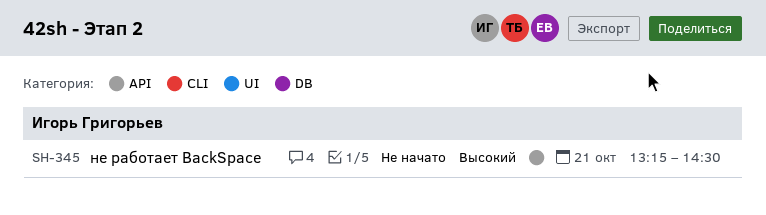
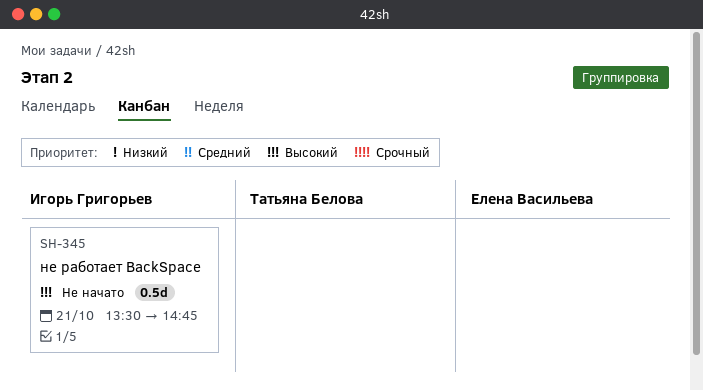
SH-345, begins: 13:15 -> 13:30
SH-345, ends: 14:30 -> 14:45

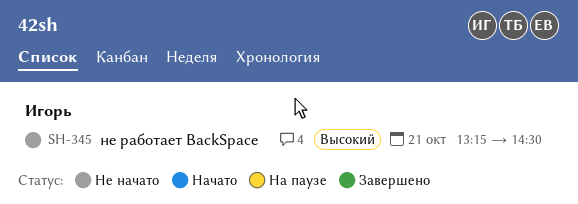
SH-345, begins: 13:30 -> 13:15
SH-345, ends: 14:45 -> 14:30

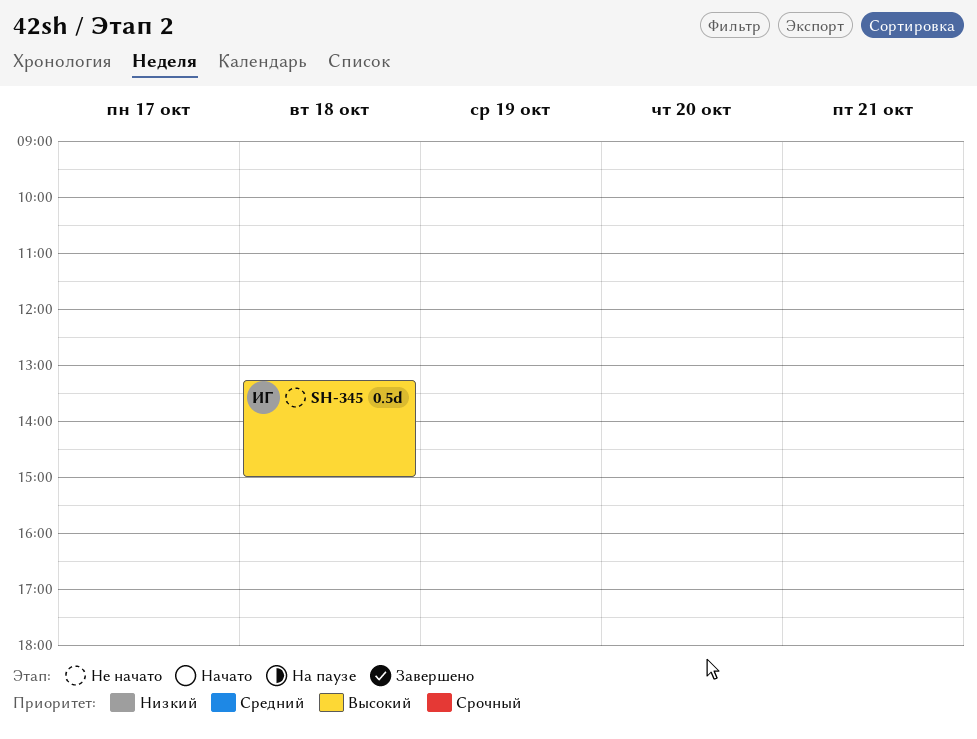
SH-345, day: Oct 21 -> Oct 18
SH-345, ends: 14:30 -> 15:00

